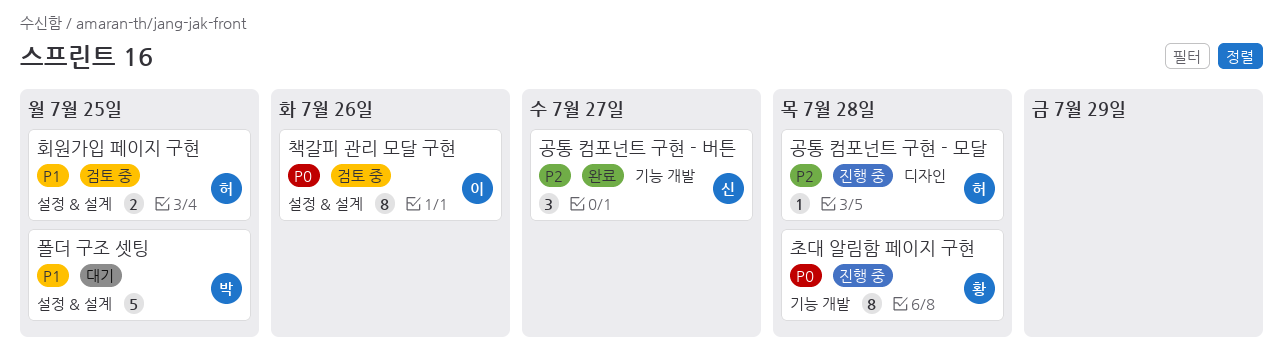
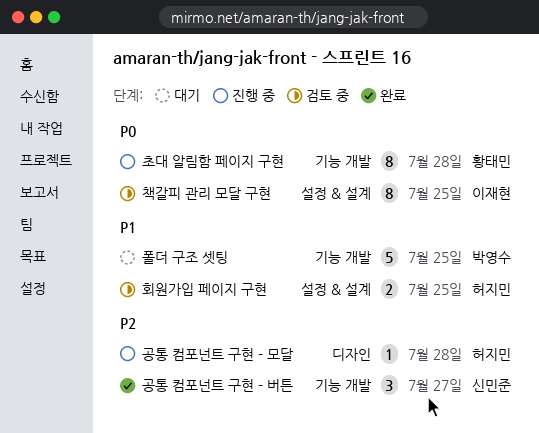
책갈피 관리 모달 구현, due: Jul 26 -> Jul 25
폴더 구조 셋팅, label: 설정 & 설계 -> 기능 개발

